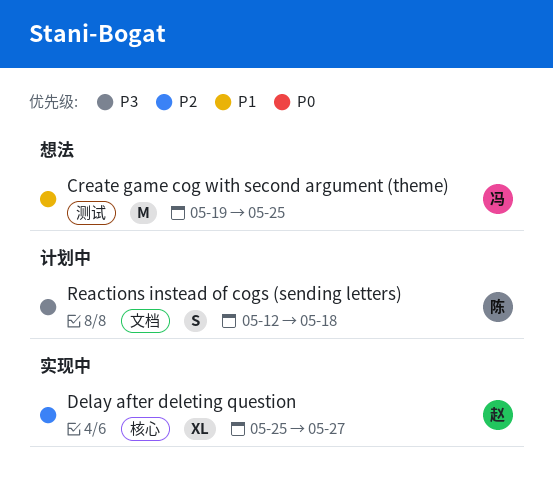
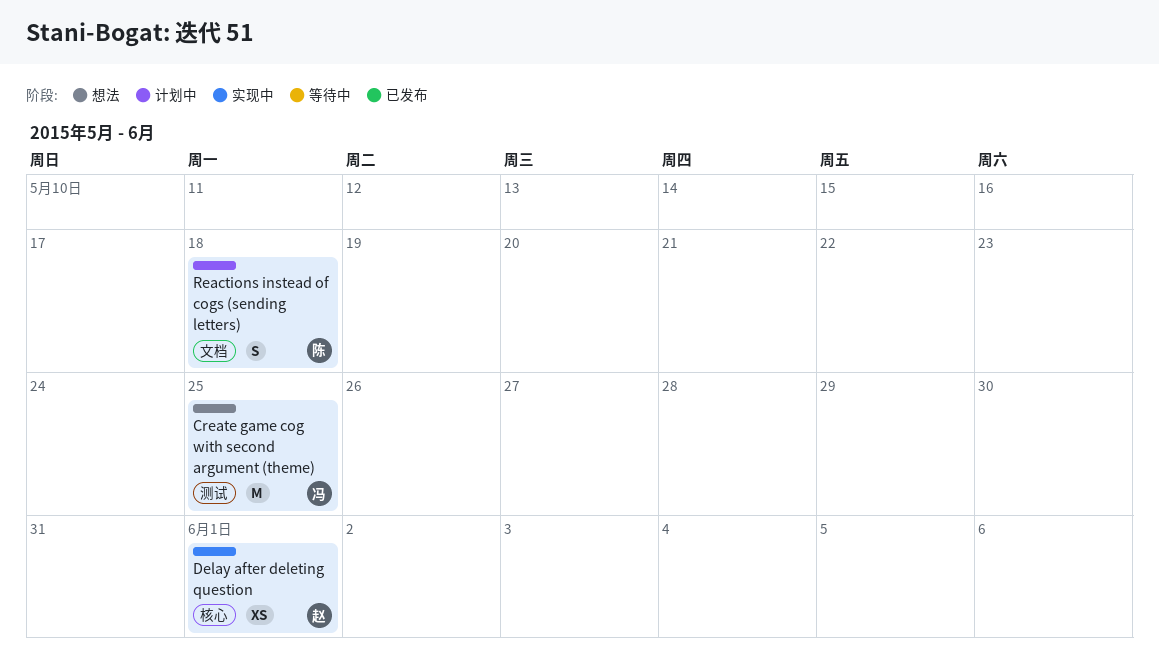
Delay after deleting question, estimate: XL -> XS
Delay after deleting question, due: May 27 -> Jun 1

